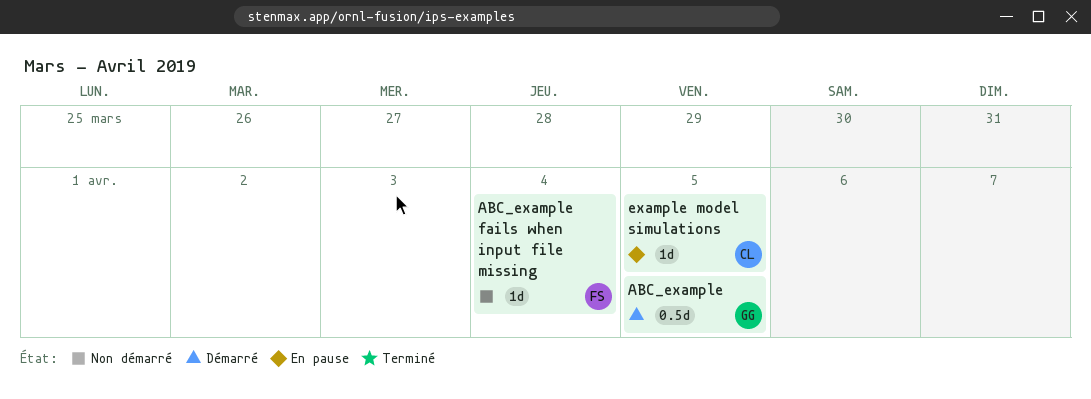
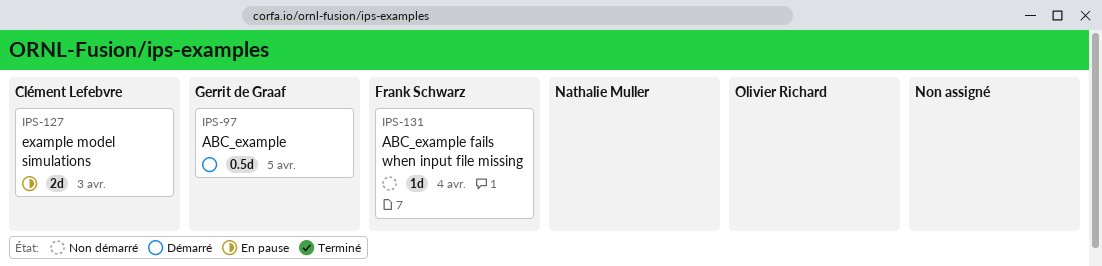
example model simulations, estimate: 1d -> 2d
example model simulations, due: Apr 5 -> Apr 3

